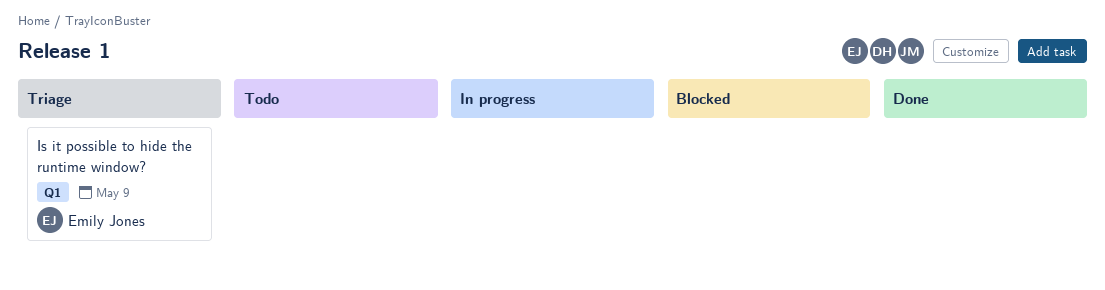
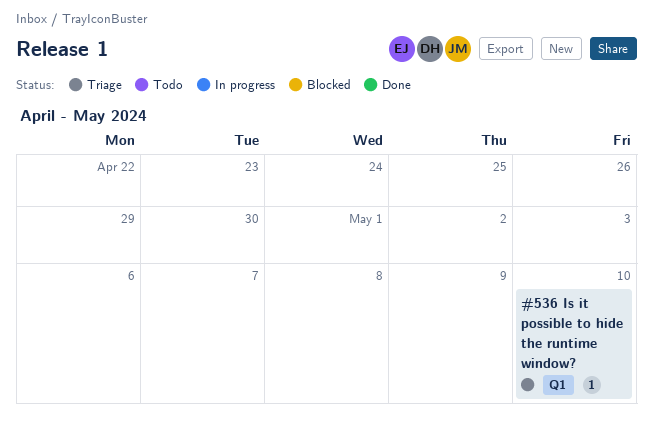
Is it possible to hide the runtime window?, due: May 9 -> May 10

